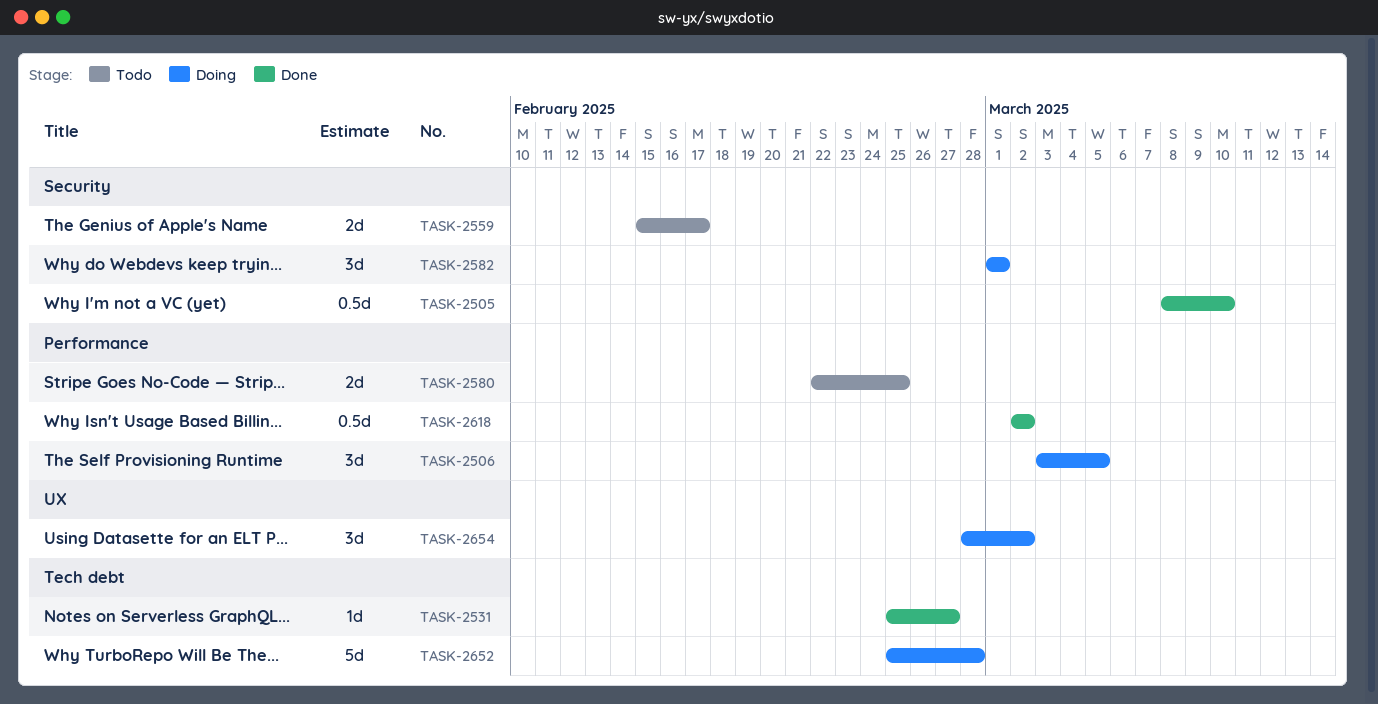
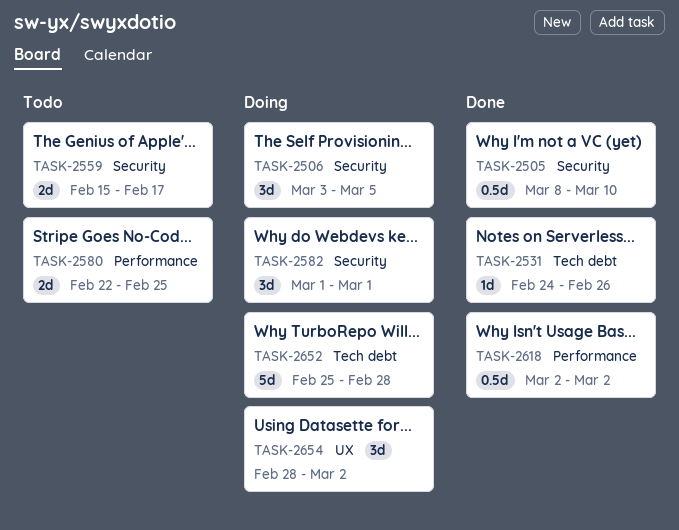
TASK-2506, label: Performance -> Security
TASK-2531, start: Feb 25 -> Feb 24
TASK-2531, due: Feb 27 -> Feb 26

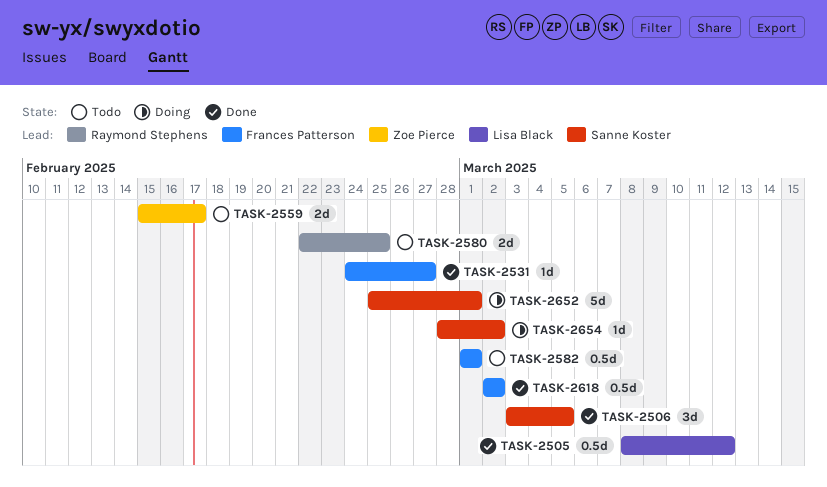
TASK-2505, due: Mar 10 -> Mar 12
TASK-2506, status: Doing -> Done
TASK-2531, due: Feb 26 -> Feb 27
TASK-2582, status: Doing -> Todo
TASK-2582, estimate: 3d -> 0.5d
TASK-2652, due: Feb 28 -> Mar 1
TASK-2654, estimate: 3d -> 1d

